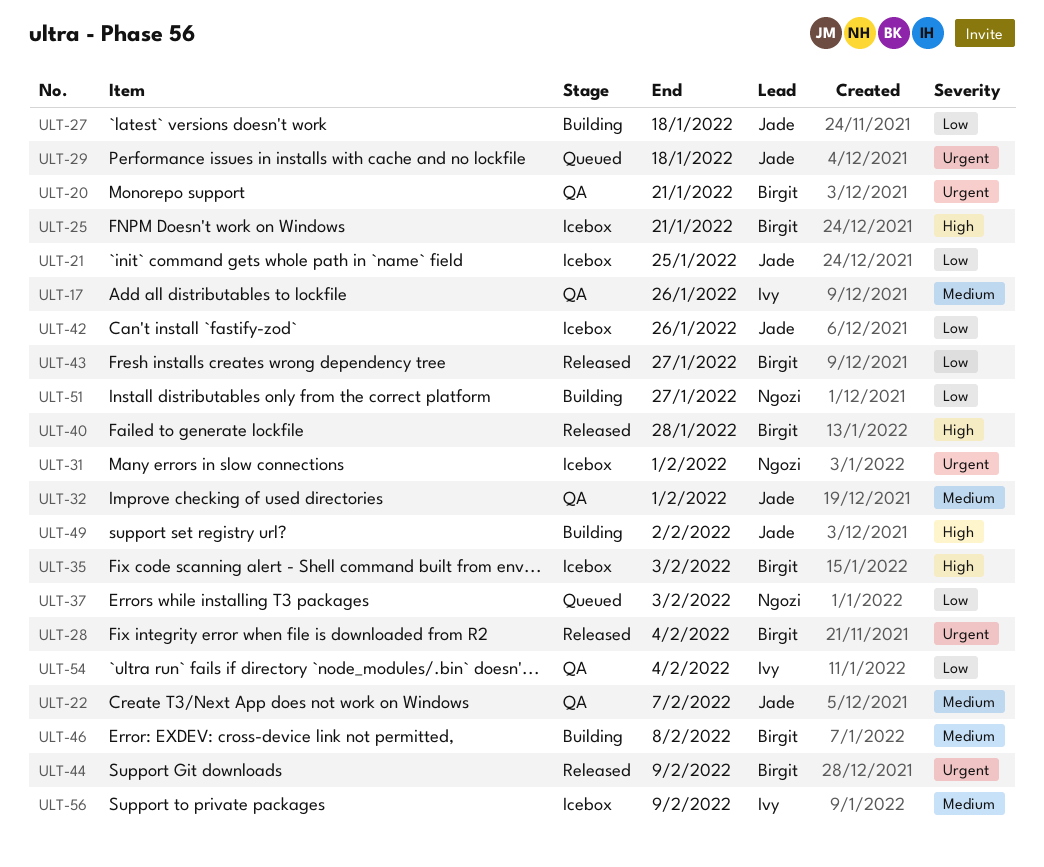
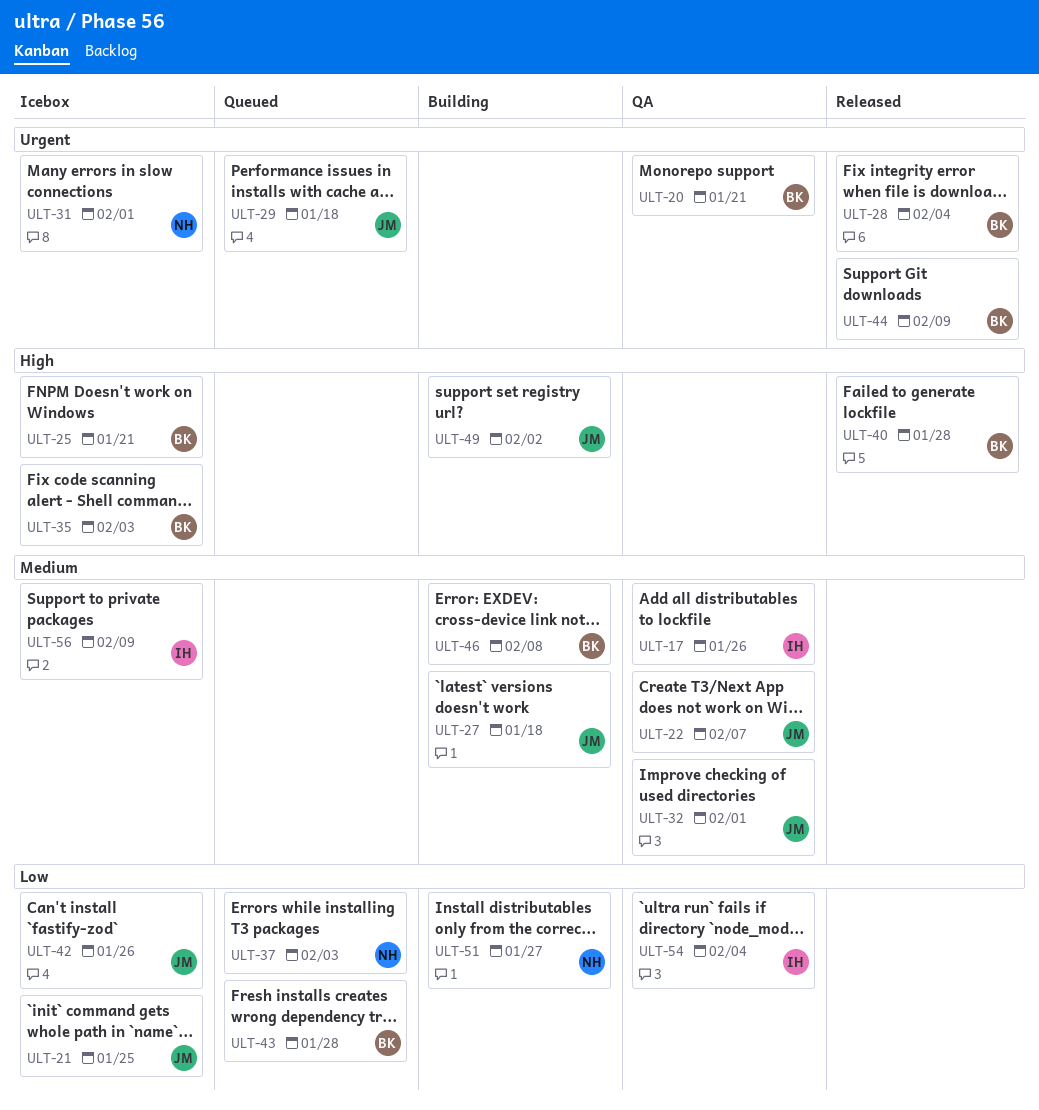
ULT-27, priority: Low -> Medium
ULT-43, status: Released -> Queued
ULT-43, due: Jan 27 -> Jan 28

